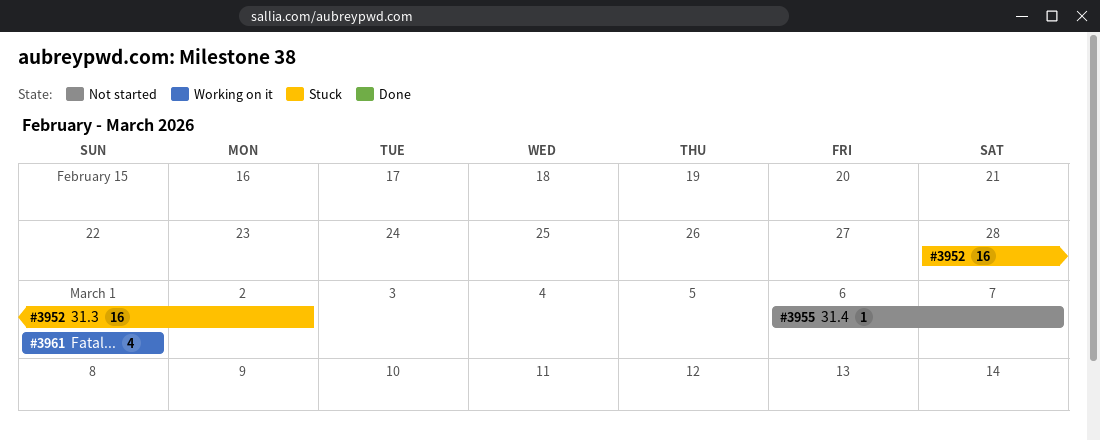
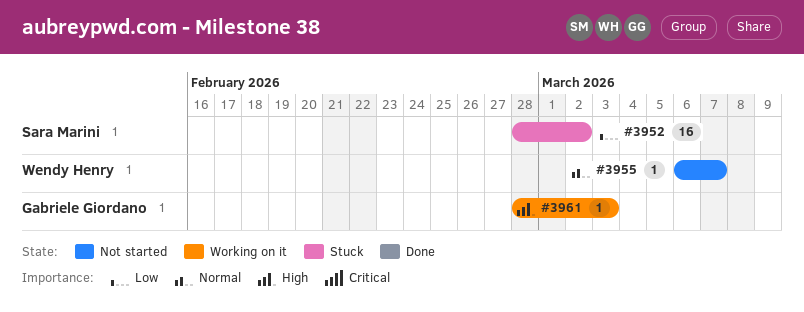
#3961, estimate: 4 -> 1
#3961, start: Mar 1 -> Feb 28
#3961, due: Mar 1 -> Mar 3

